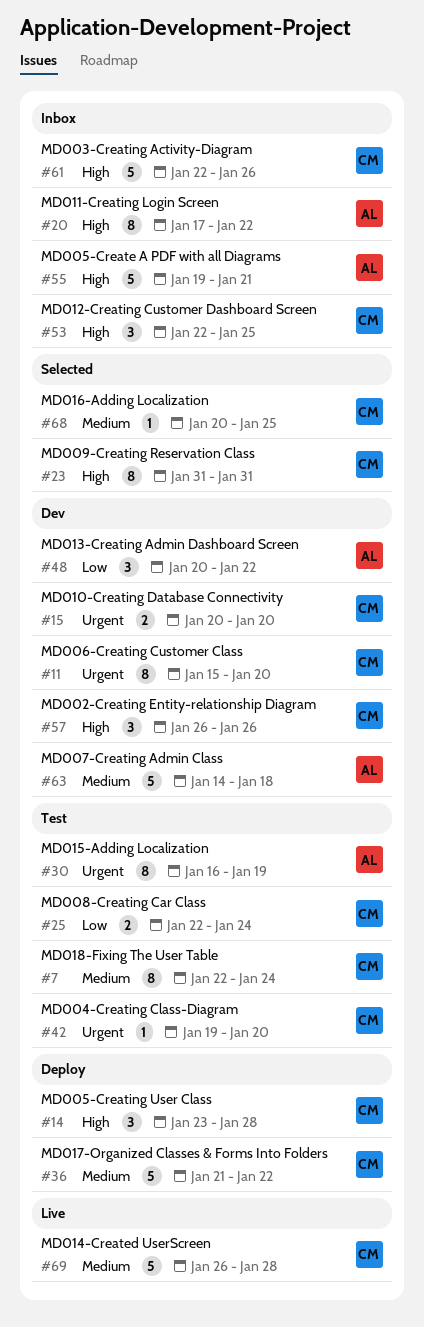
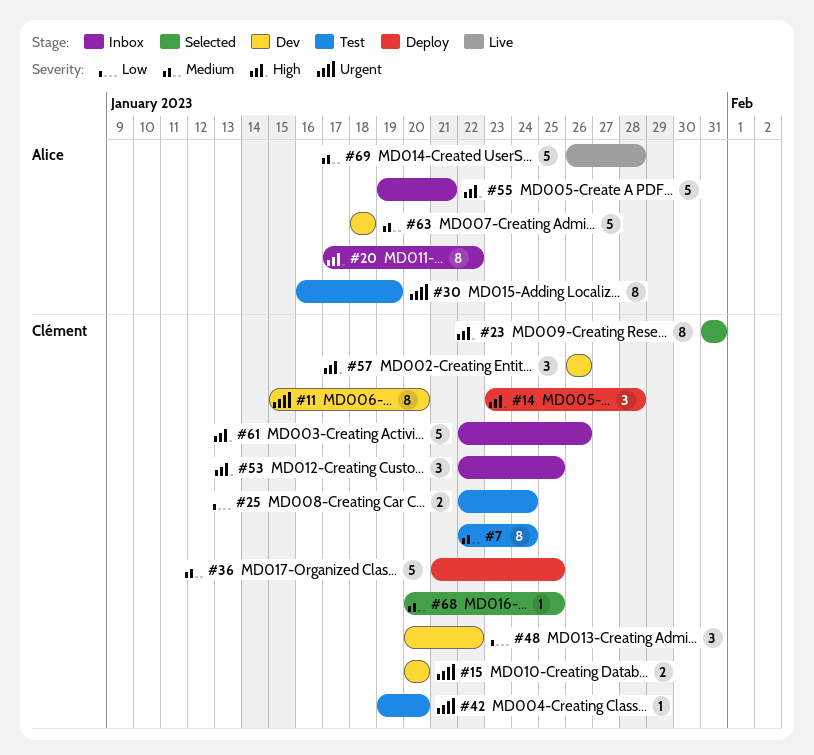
#36, due: Jan 22 -> Jan 25
#48, owner: Alice -> Clément
#63, start: Jan 14 -> Jan 18
#69, owner: Clément -> Alice

